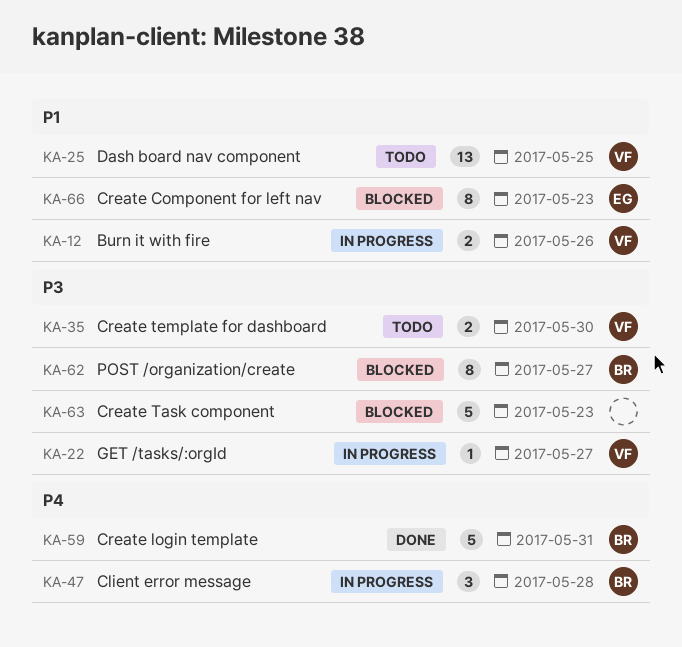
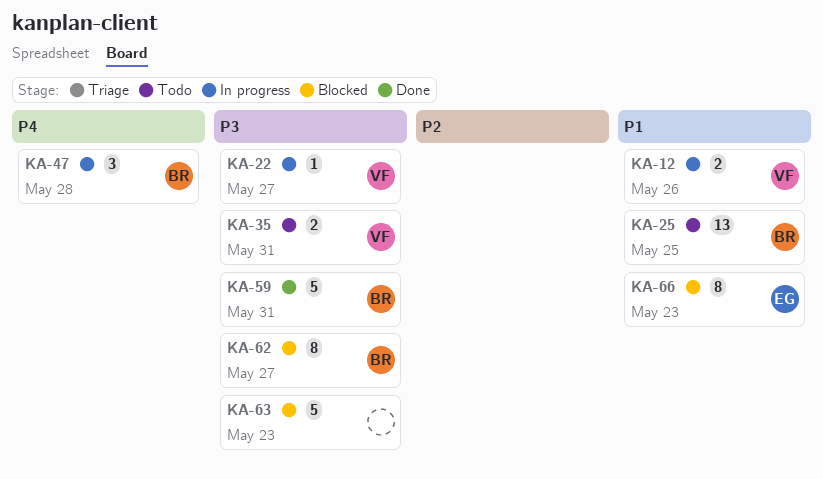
KA-25, owner: VF -> BR
KA-35, due: May 30 -> May 31
KA-59, priority: P4 -> P3

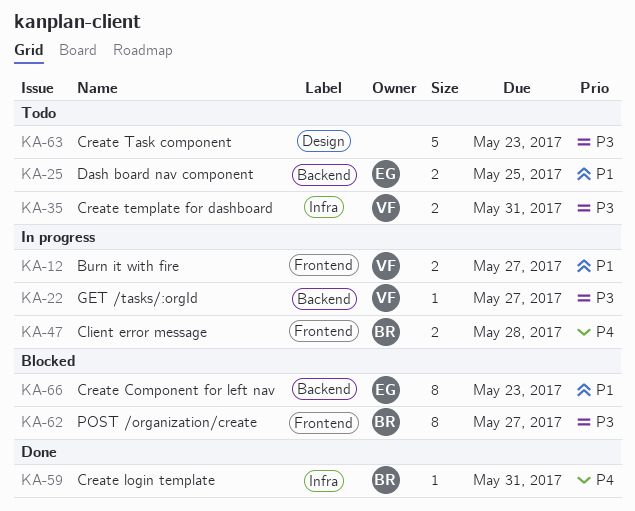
KA-12, due: May 26 -> May 27
KA-25, owner: BR -> EG
KA-25, estimate: 13 -> 2
KA-47, estimate: 3 -> 2
KA-59, priority: P3 -> P4
KA-59, estimate: 5 -> 1
KA-63, status: Blocked -> Todo

